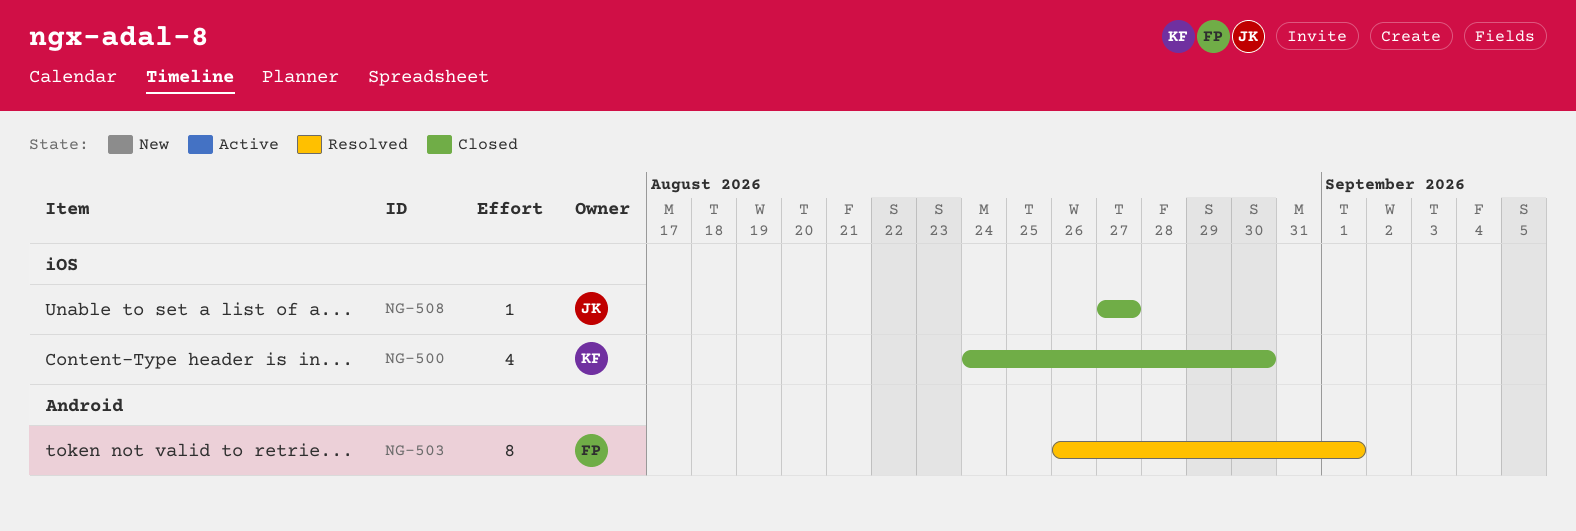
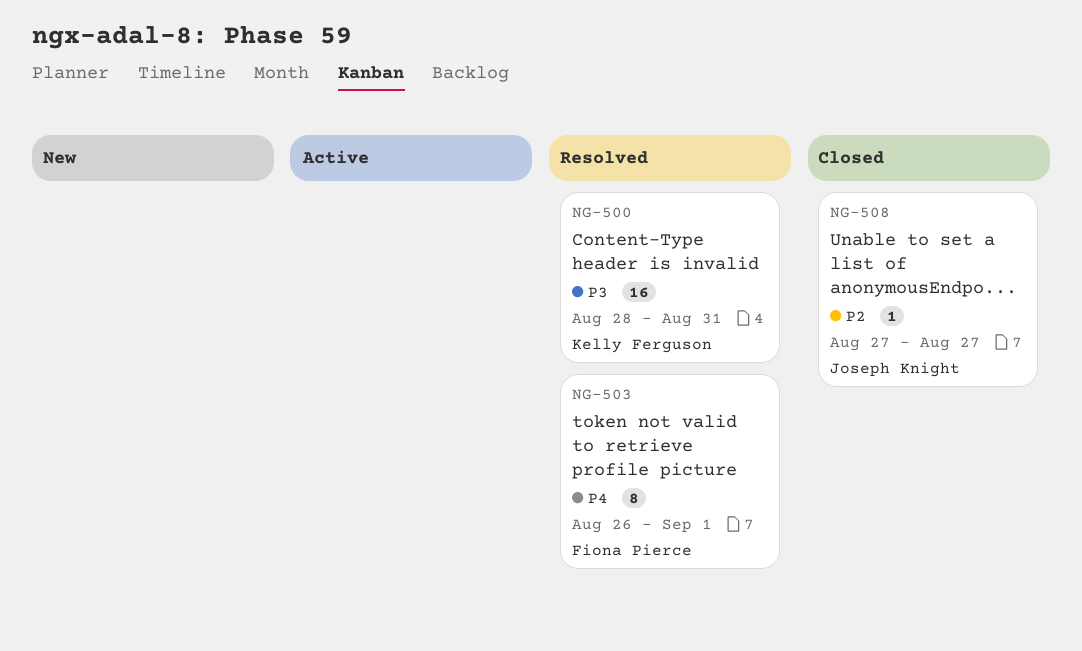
NG-500, status: Closed -> Resolved
NG-500, estimate: 4 -> 16
NG-500, start: Aug 24 -> Aug 28
NG-500, due: Aug 30 -> Aug 31

